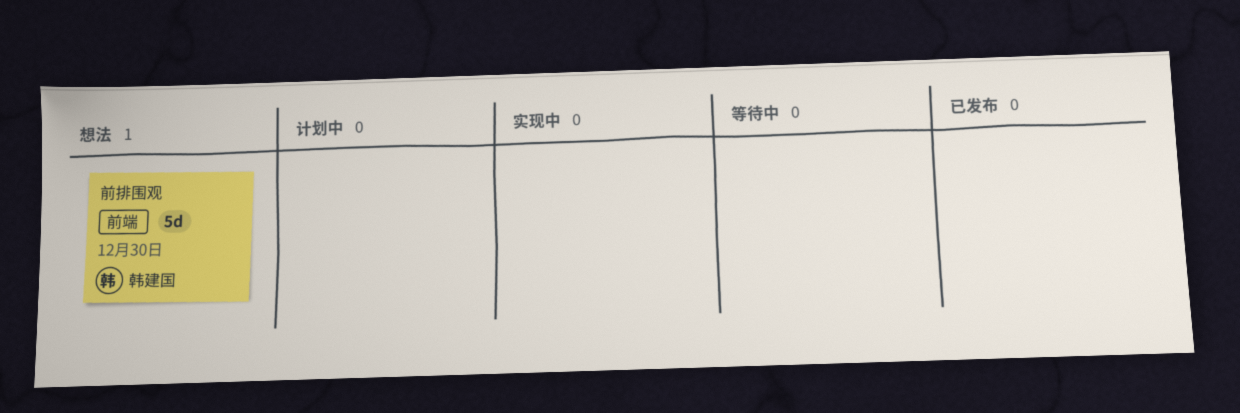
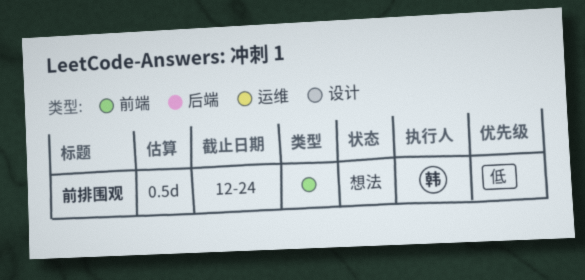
前排围观, estimate: 5d -> 0.5d
前排围观, due: Dec 30 -> Dec 24

